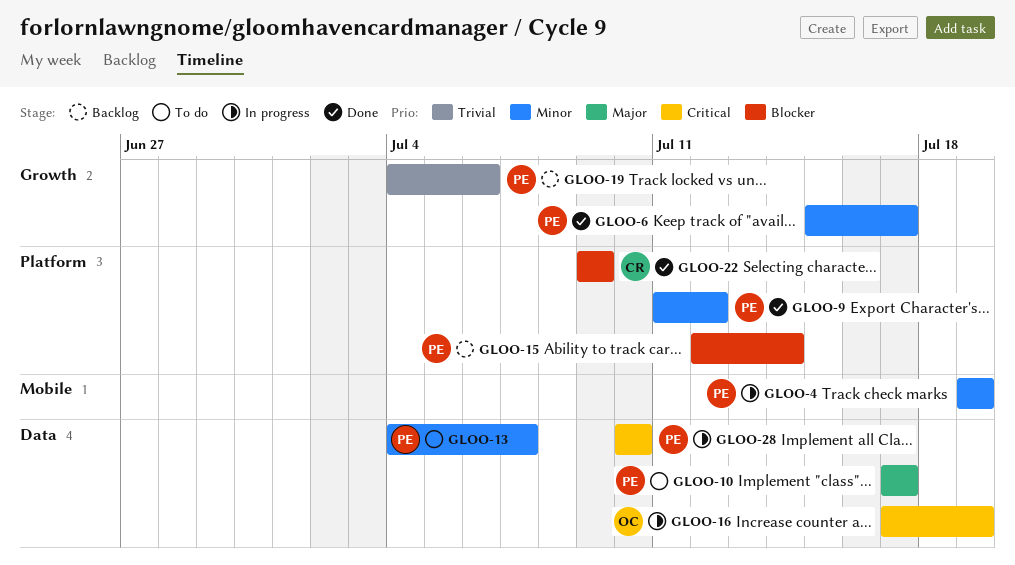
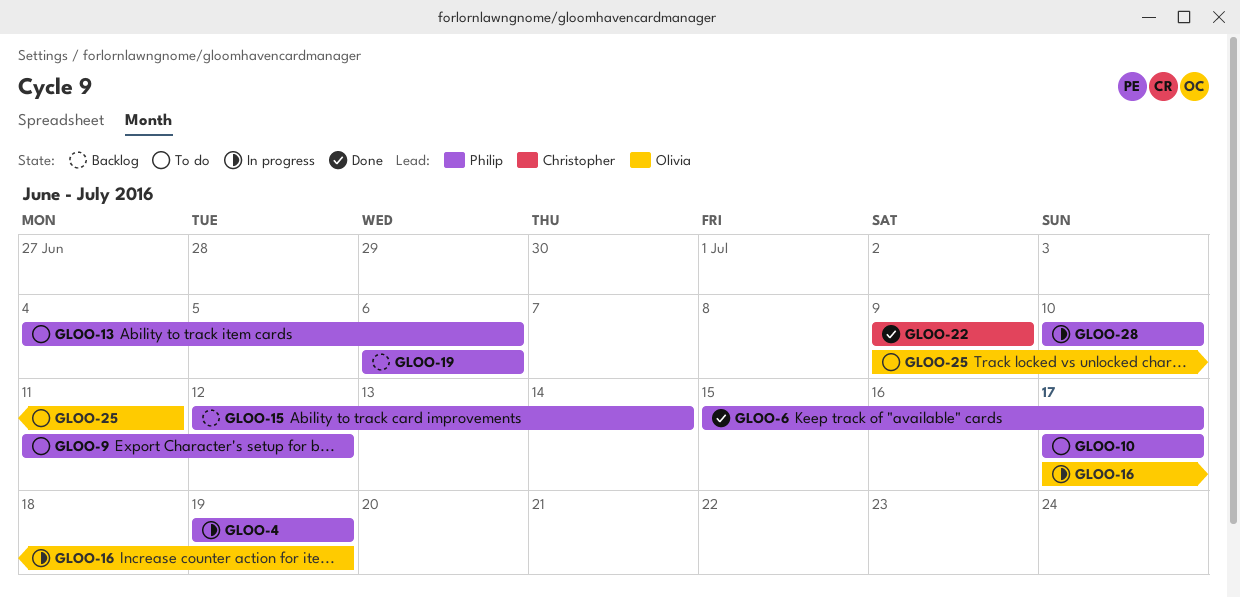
GLOO-9, status: Done -> To do
GLOO-13, due: Jul 7 -> Jul 6
GLOO-19, start: Jul 4 -> Jul 6
GLOO-25: none -> present

